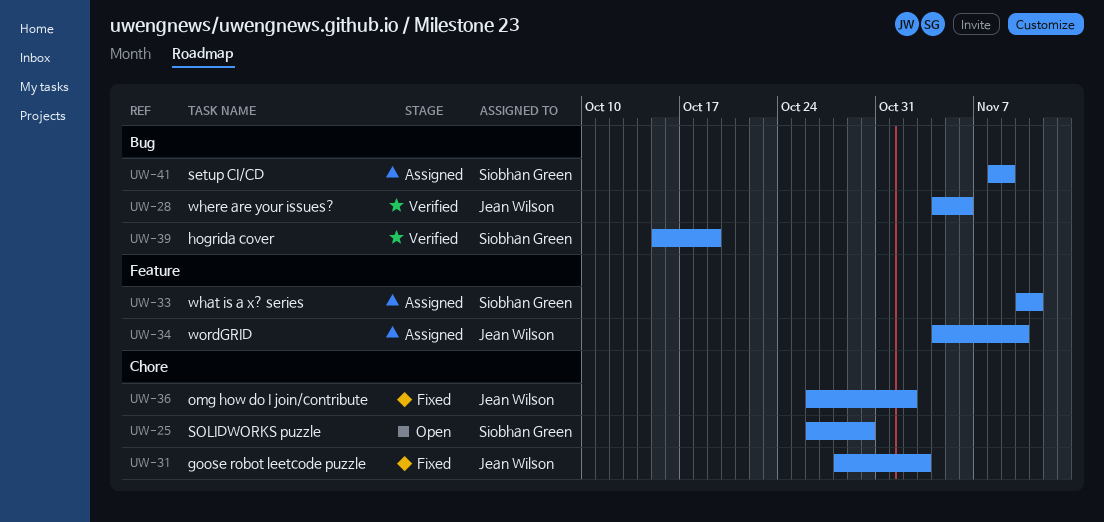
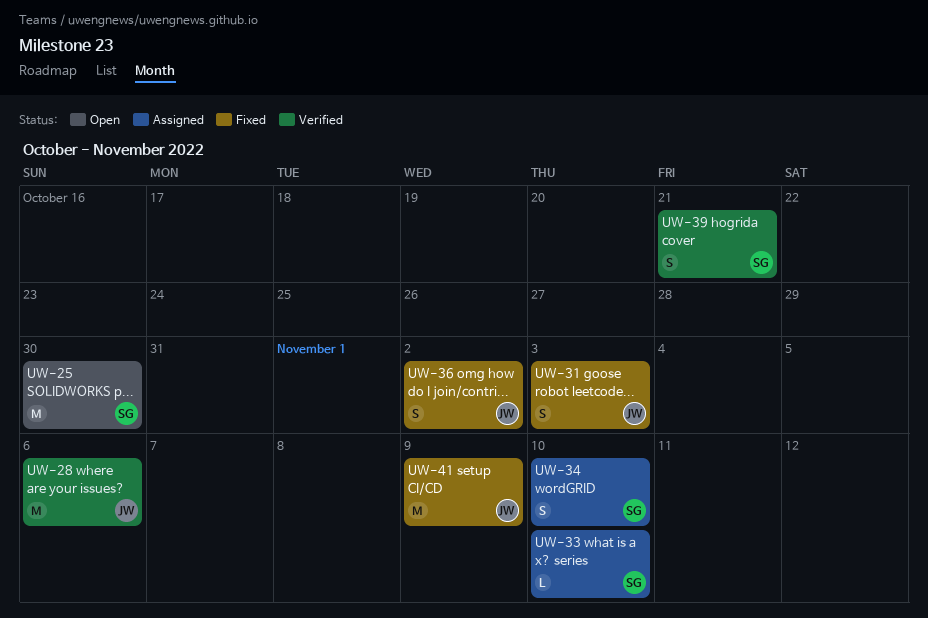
UW-33, due: Nov 11 -> Nov 10
UW-34, owner: Jean Wilson -> Siobhan Green
UW-39, due: Oct 19 -> Oct 21
UW-41, status: Assigned -> Fixed
UW-41, owner: Siobhan Green -> Jean Wilson

